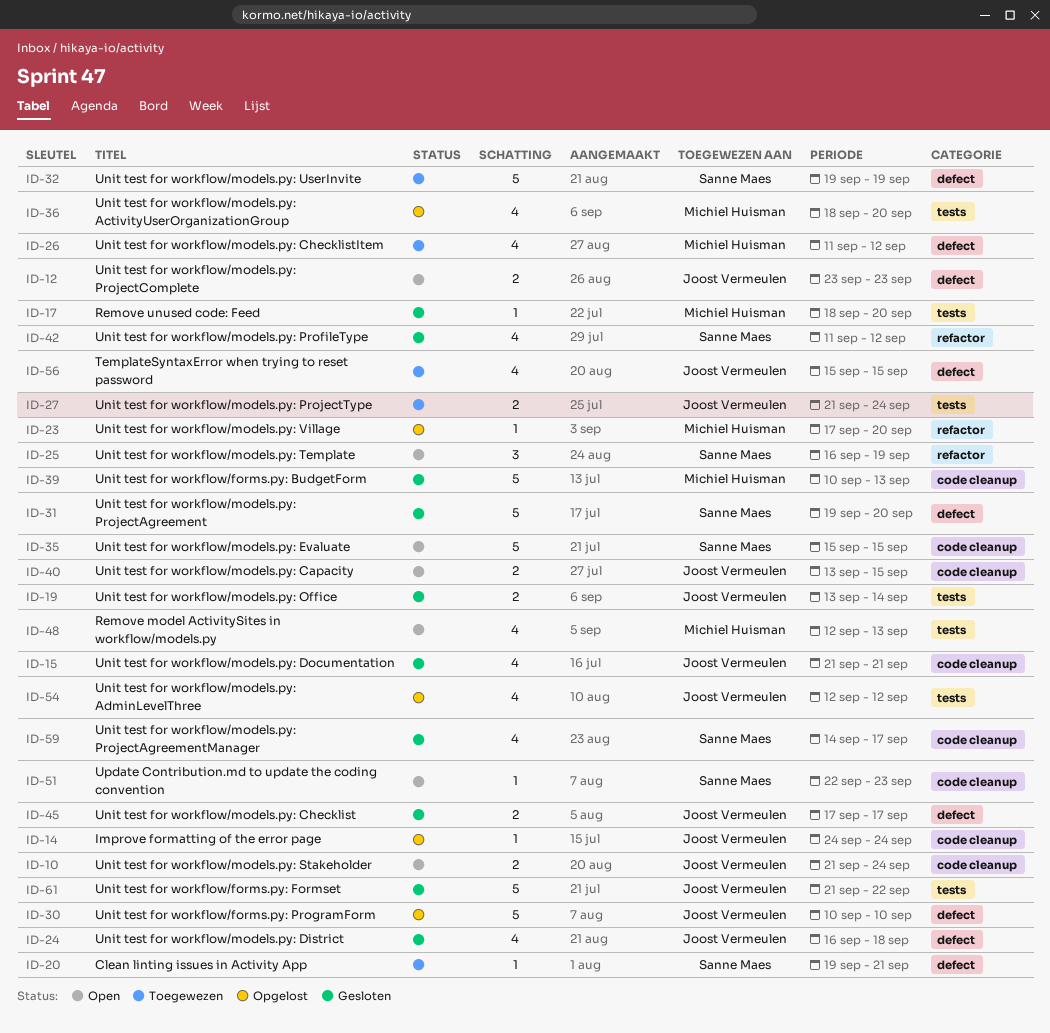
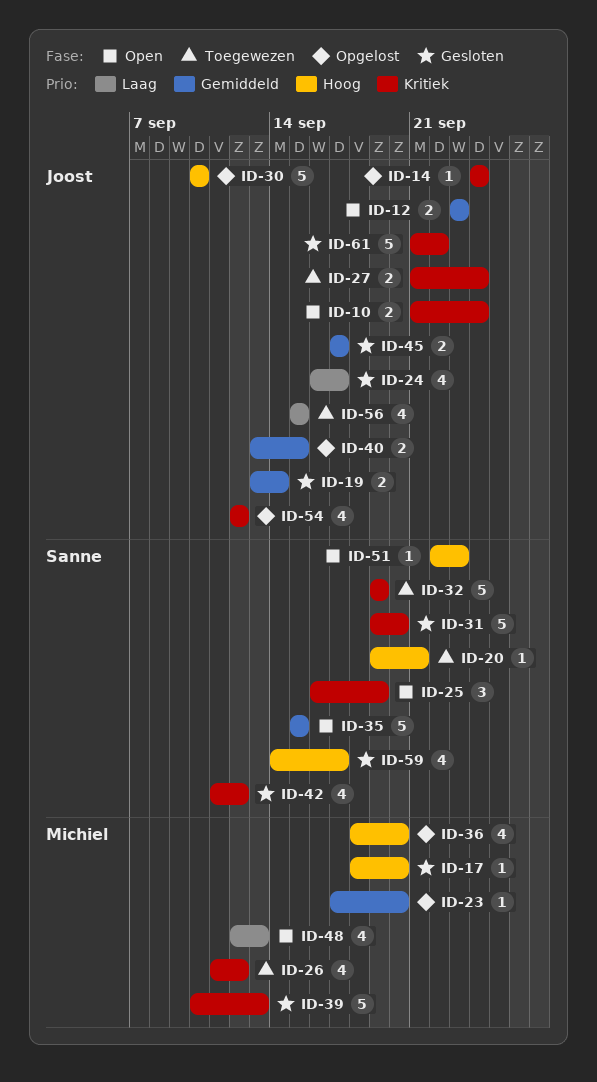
ID-15: present -> none
ID-24, due: Sep 18 -> Sep 17
ID-40, status: Open -> Opgelost

